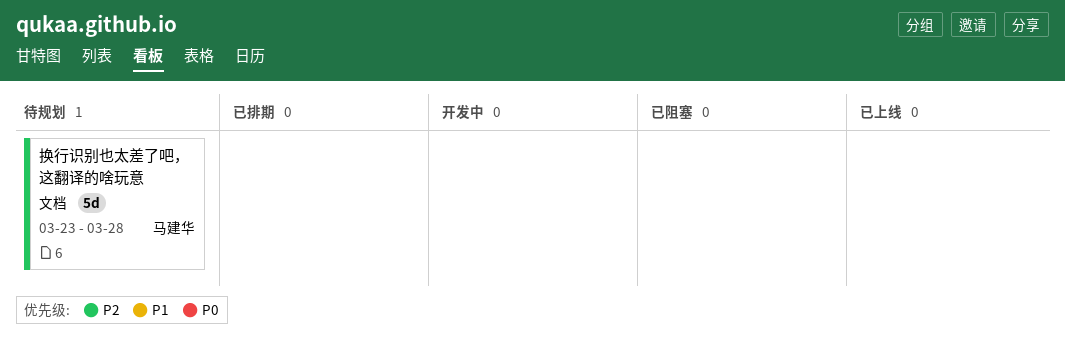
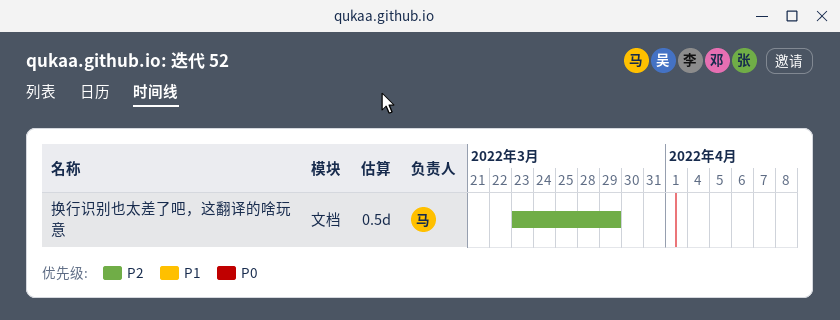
换行识别也太差了吧，这翻译的啥玩意, estimate: 5d -> 0.5d
换行识别也太差了吧，这翻译的啥玩意, due: Mar 28 -> Mar 29

